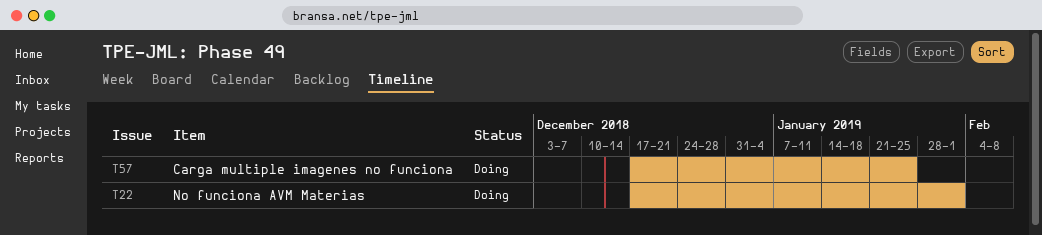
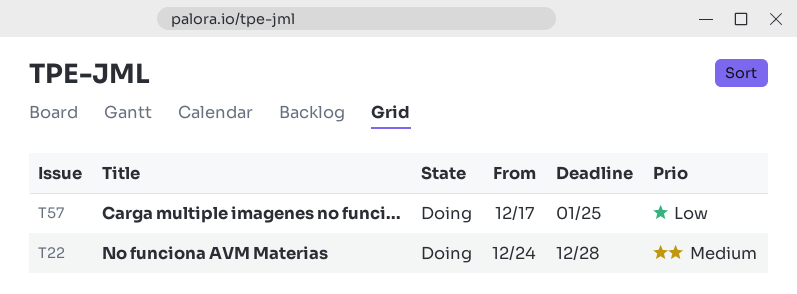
T22, start: Dec 17 -> Dec 24
T22, due: Feb 1 -> Dec 28

